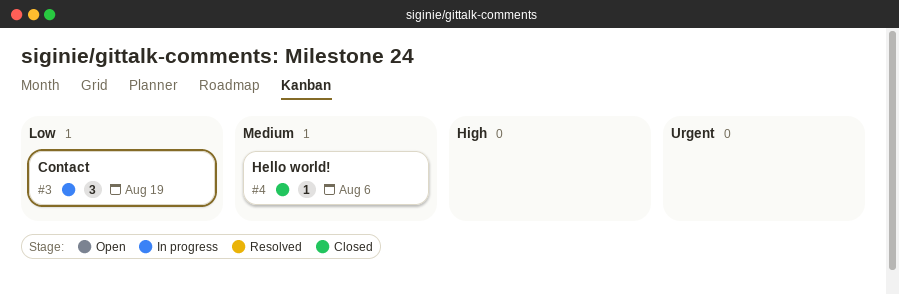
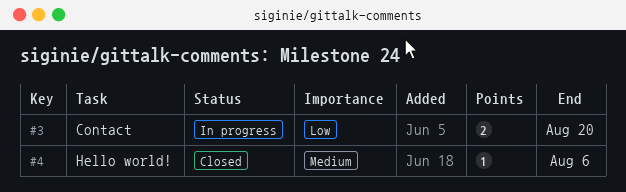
#3, estimate: 3 -> 2
#3, due: Aug 19 -> Aug 20

